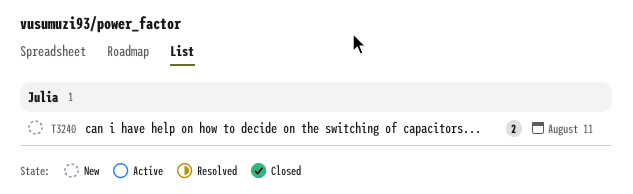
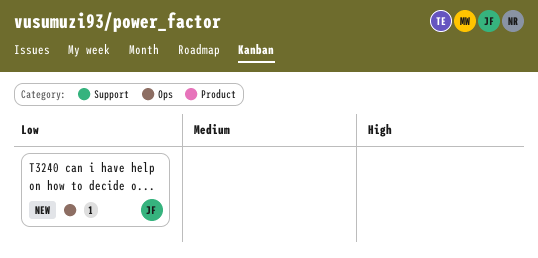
T3240, estimate: 2 -> 1

